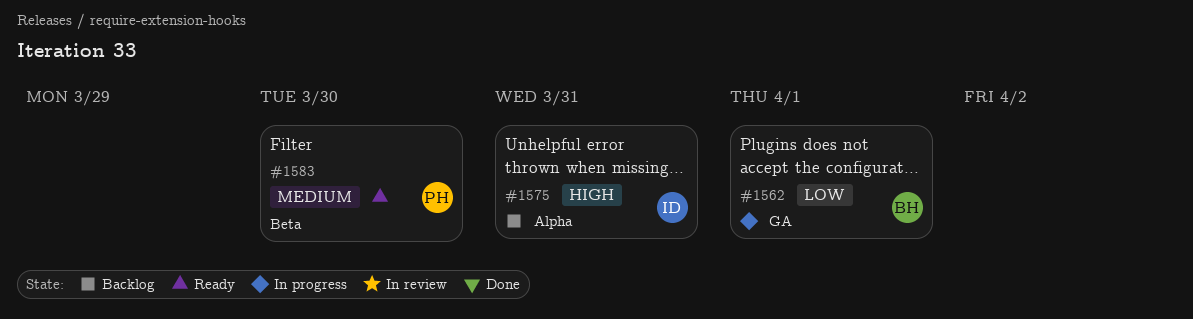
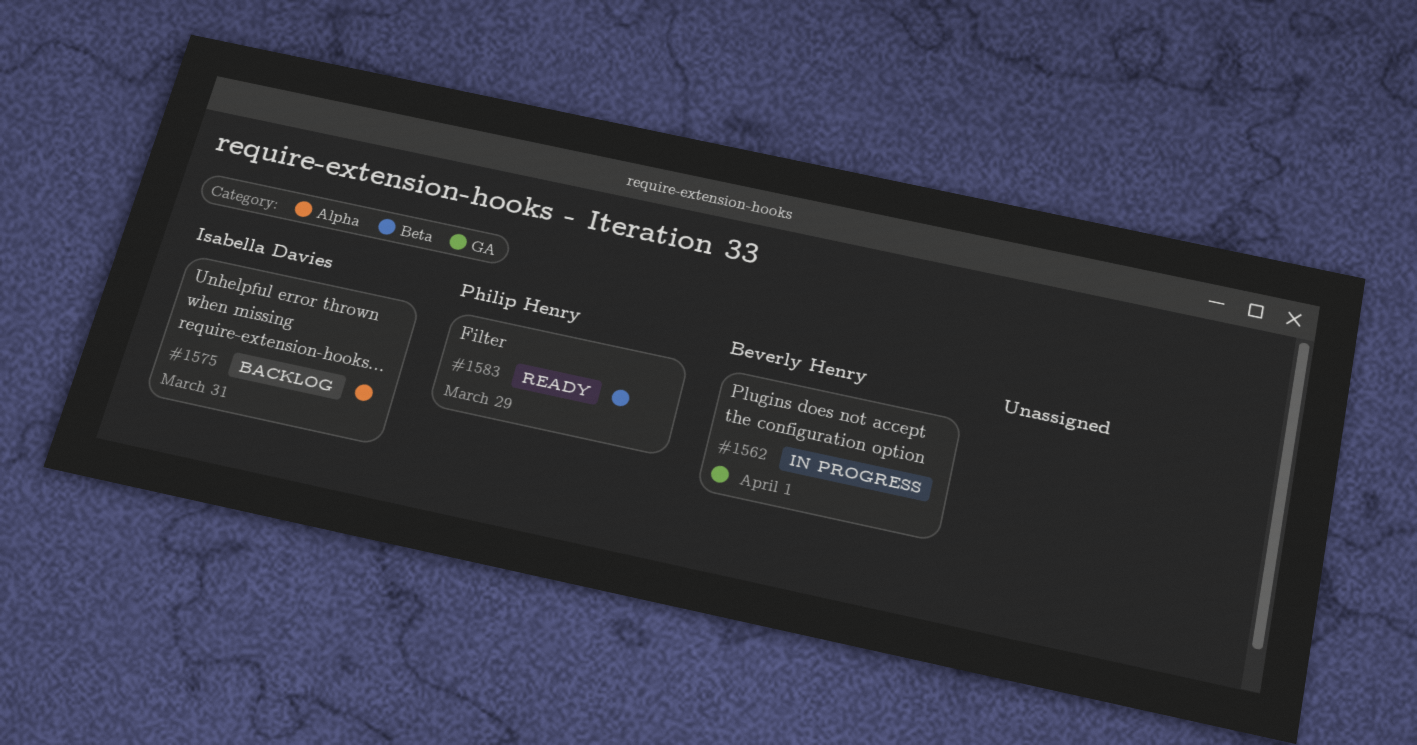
#1583, due: Mar 30 -> Mar 29

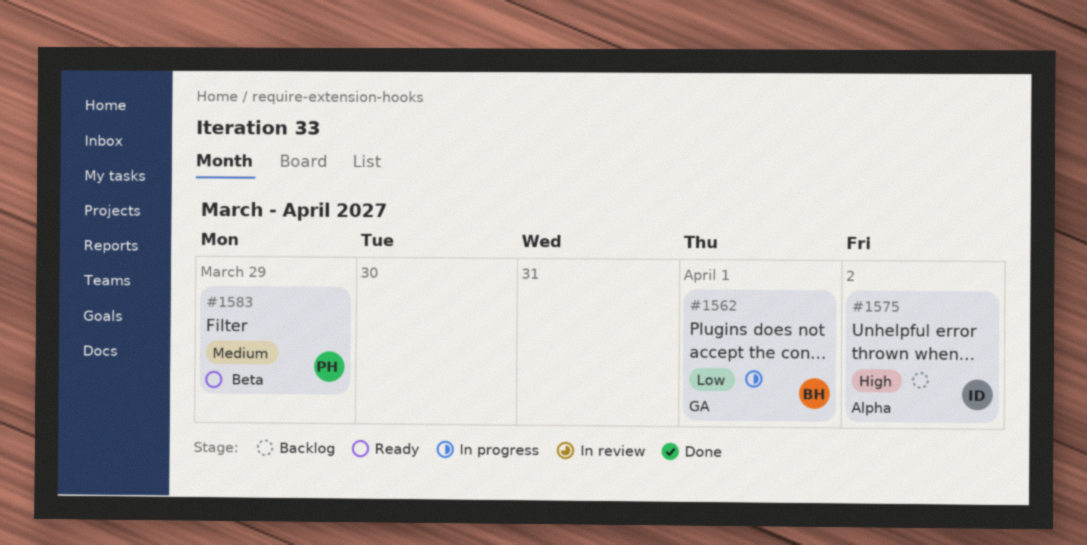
#1575, due: Mar 31 -> Apr 2

